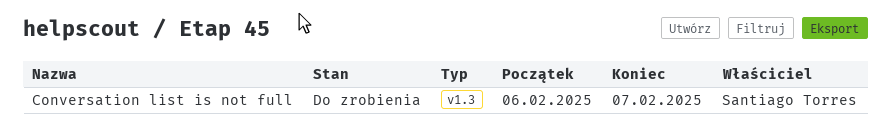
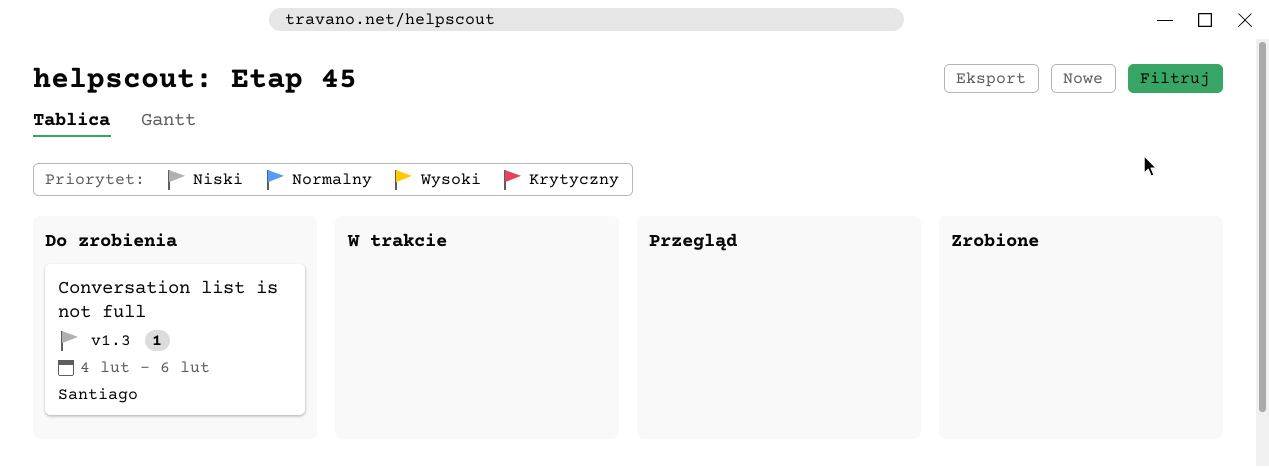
Conversation list is not full, start: Feb 6 -> Feb 4
Conversation list is not full, due: Feb 7 -> Feb 6

